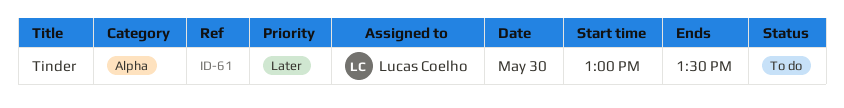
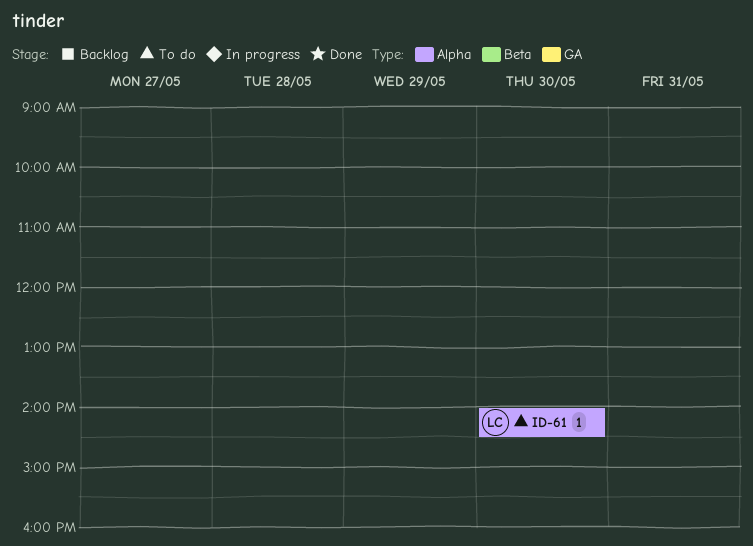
ID-61, begins: 13:00 -> 14:00
ID-61, ends: 13:30 -> 14:30

